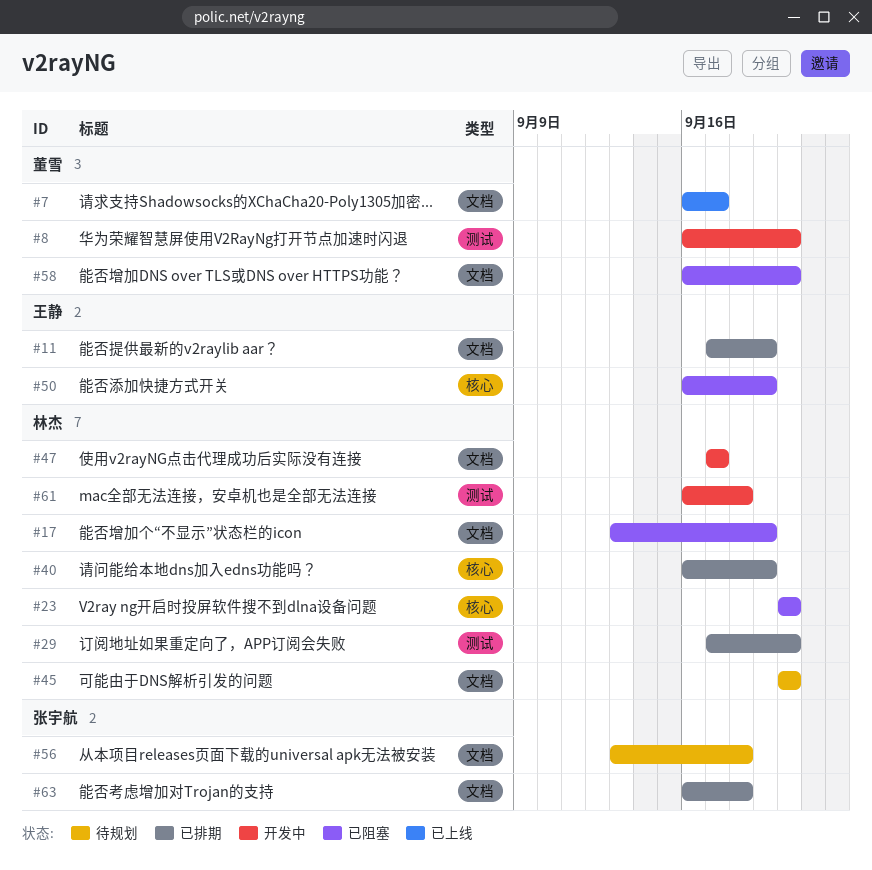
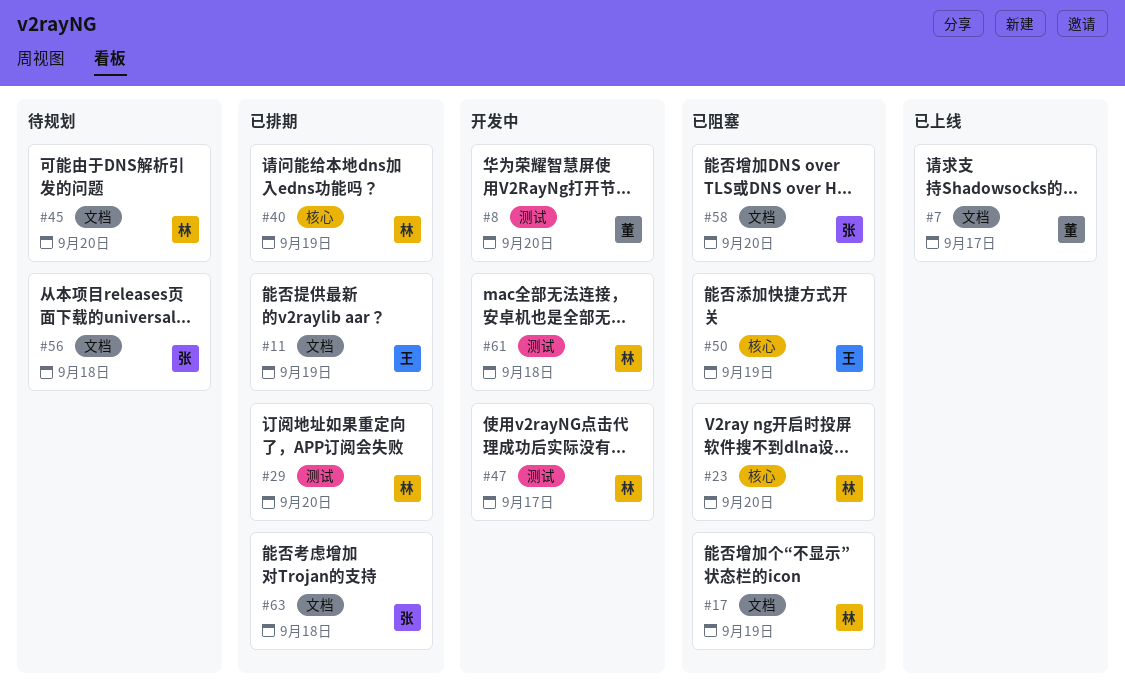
#47, label: 文档 -> 测试
#58, owner: 董雪 -> 张宇航

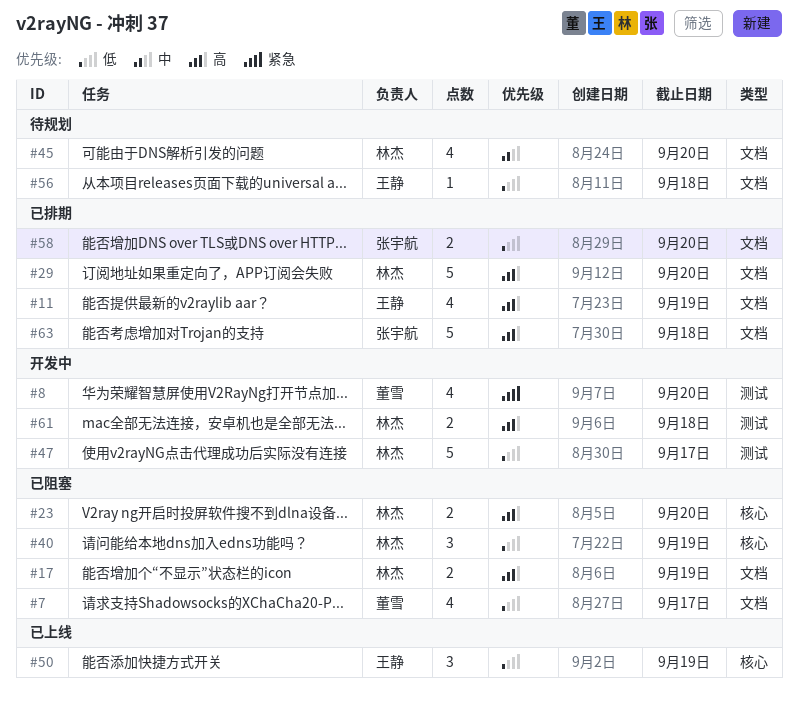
#7, status: 已上线 -> 已阻塞
#29, label: 测试 -> 文档
#40, status: 已排期 -> 已阻塞
#50, status: 已阻塞 -> 已上线
#56, owner: 张宇航 -> 王静
#58, status: 已阻塞 -> 已排期

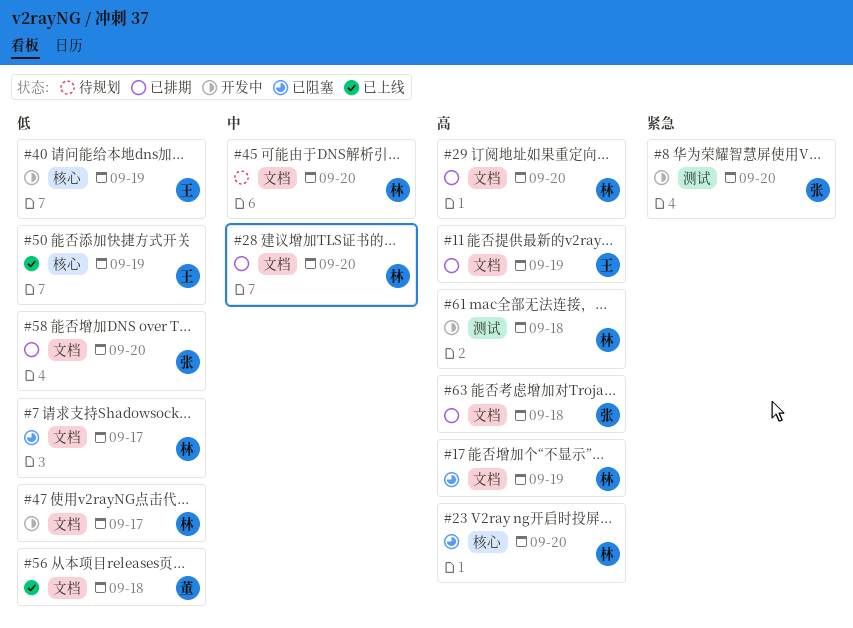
#7, owner: 董雪 -> 林杰
#8, owner: 董雪 -> 张宇航
#28: none -> present
#40, status: 已阻塞 -> 开发中
#40, owner: 林杰 -> 王静
#47, label: 测试 -> 文档
#56, status: 待规划 -> 已上线
#56, owner: 王静 -> 董雪

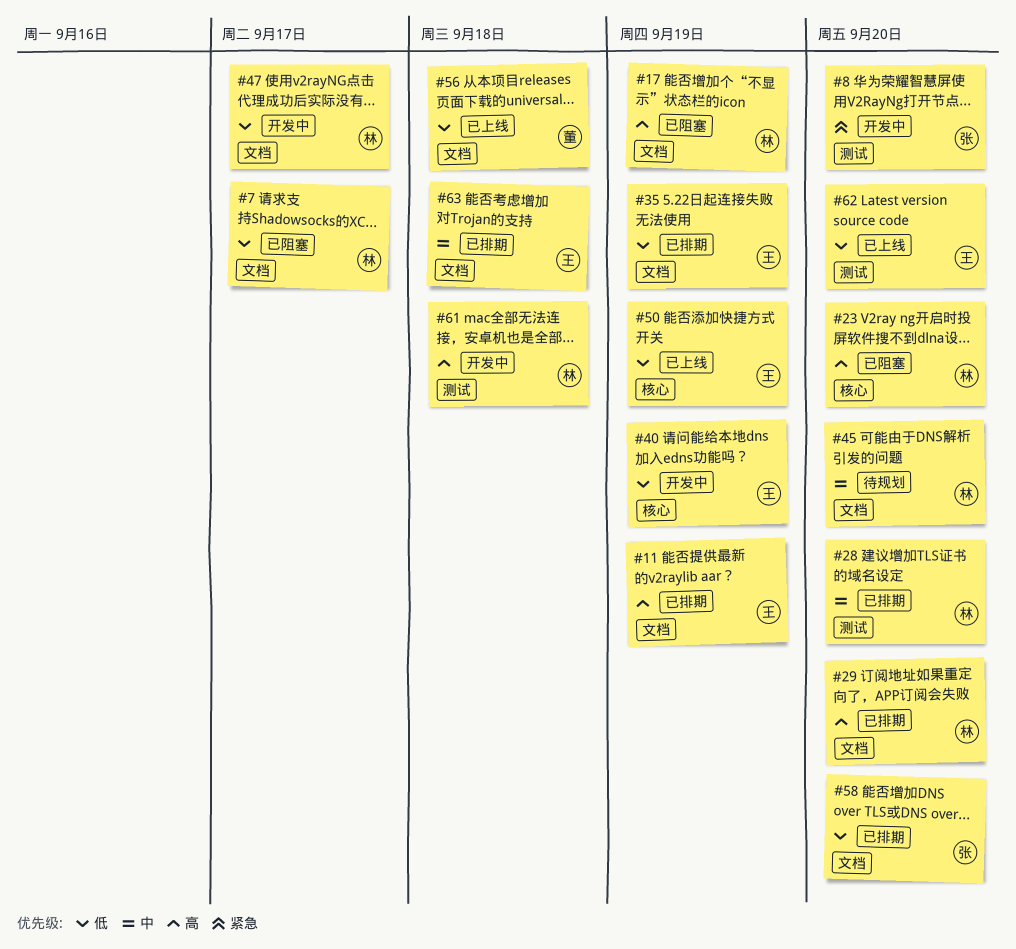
#28, label: 文档 -> 测试
#35: none -> present
#62: none -> present
#63, owner: 张 -> 王
#63, priority: 高 -> 中

